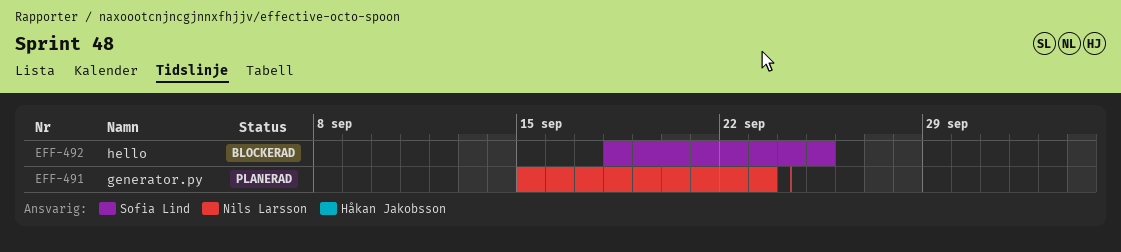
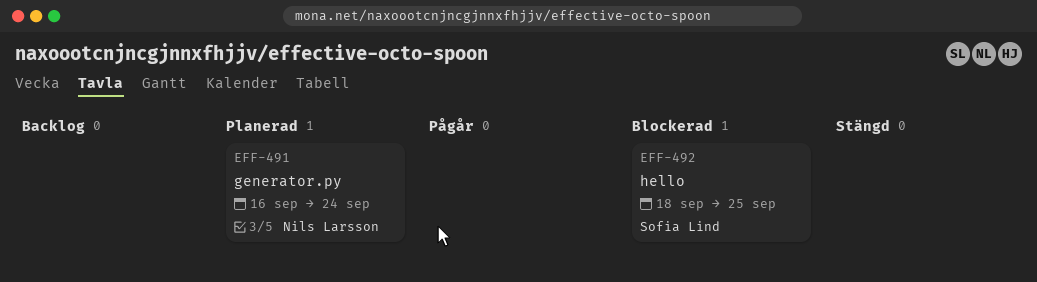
EFF-491, start: Sep 15 -> Sep 16
EFF-491, due: Sep 23 -> Sep 24

